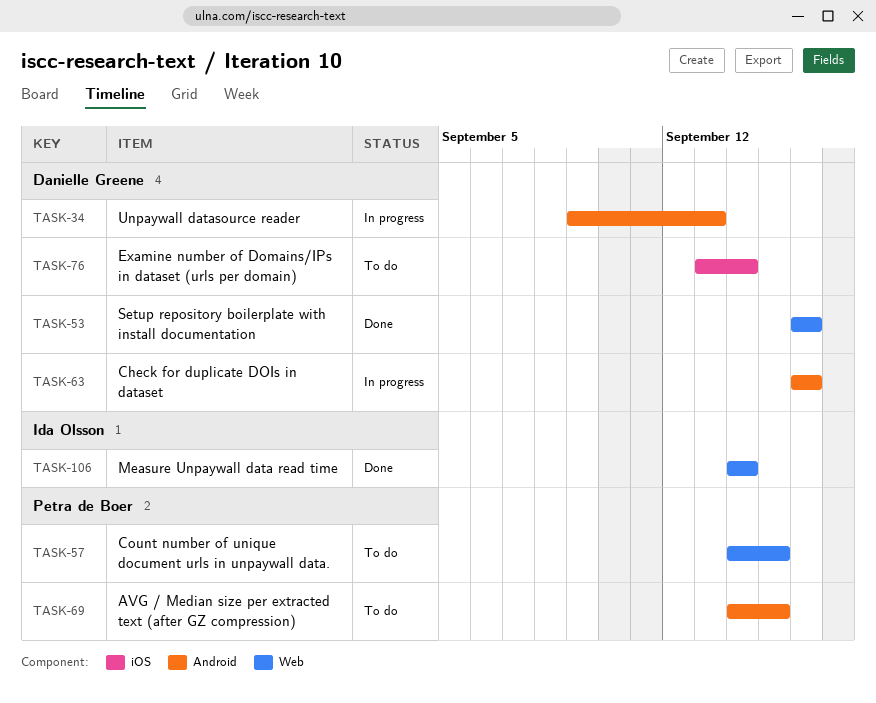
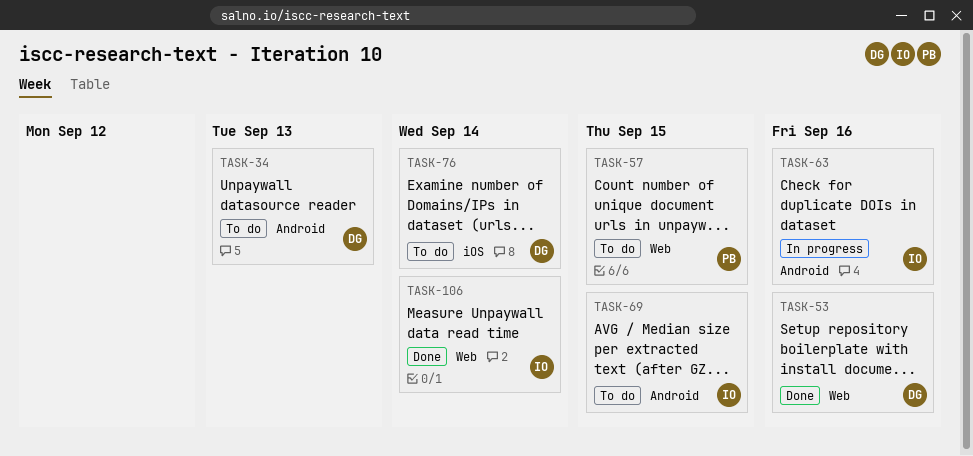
TASK-34, status: In progress -> To do
TASK-63, owner: Danielle Greene -> Ida Olsson
TASK-69, owner: Petra de Boer -> Ida Olsson

